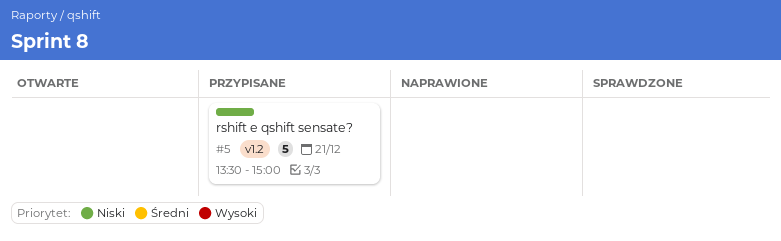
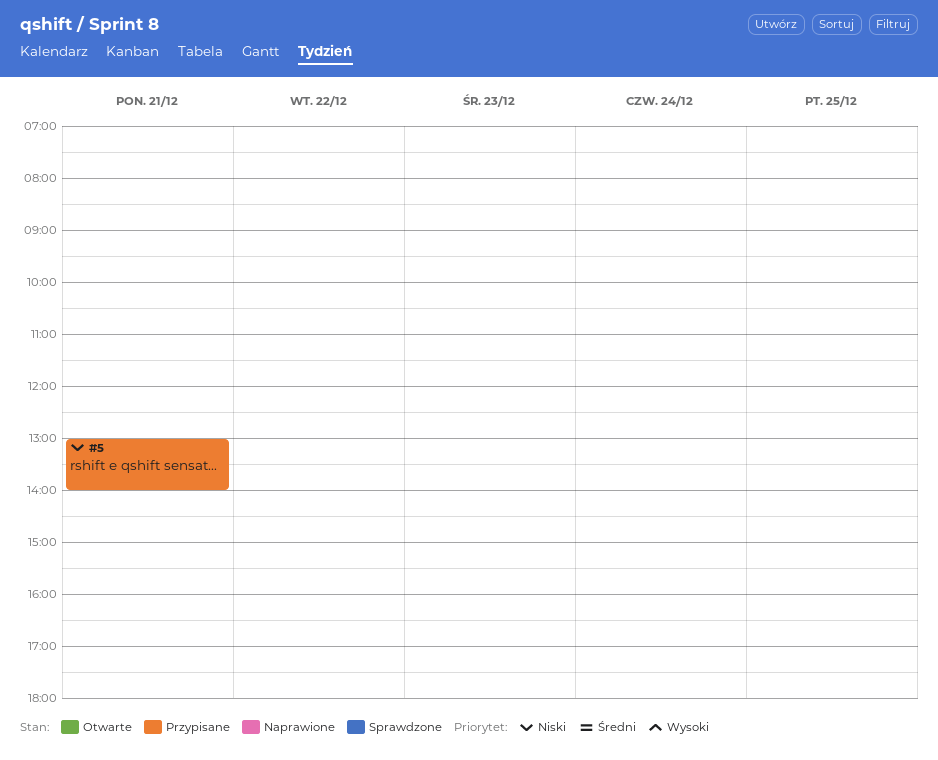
#5, begins: 13:30 -> 13:00
#5, ends: 15:00 -> 14:00

